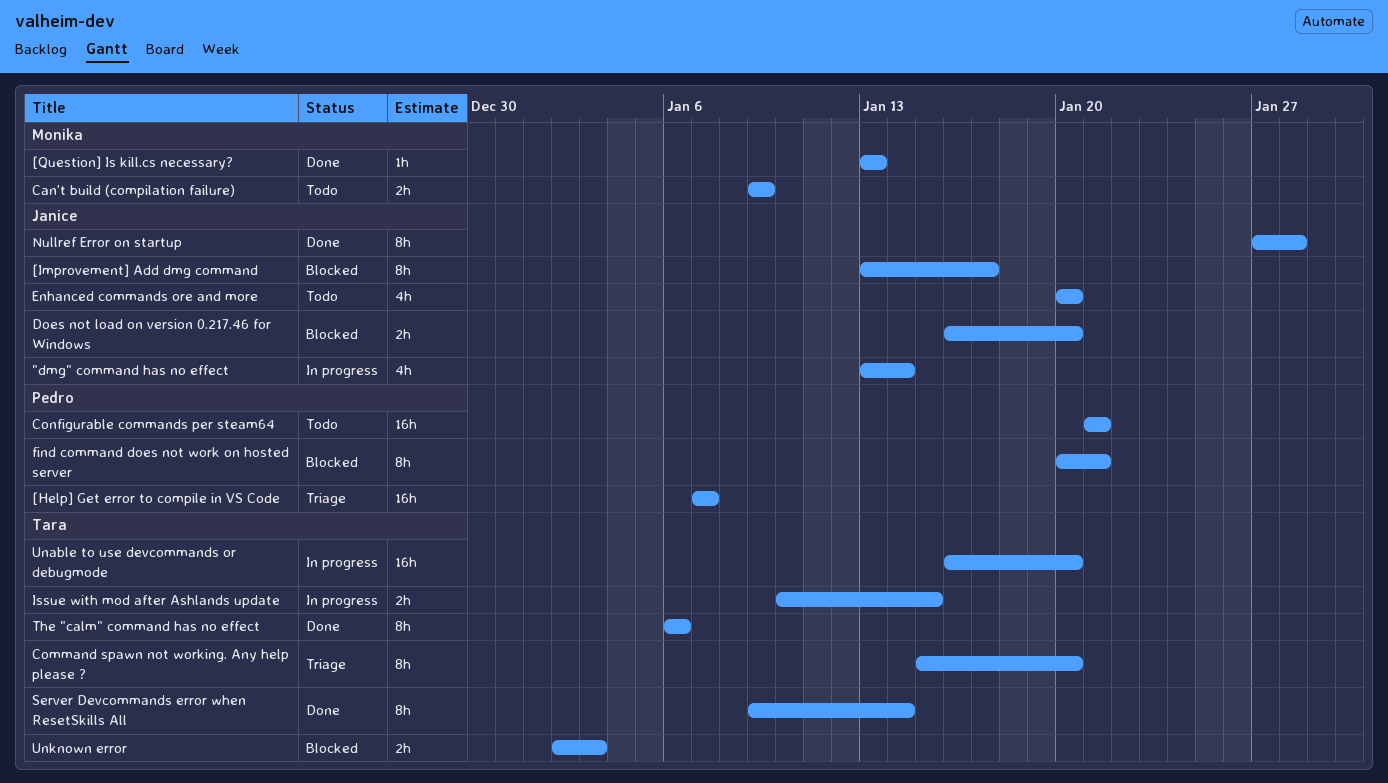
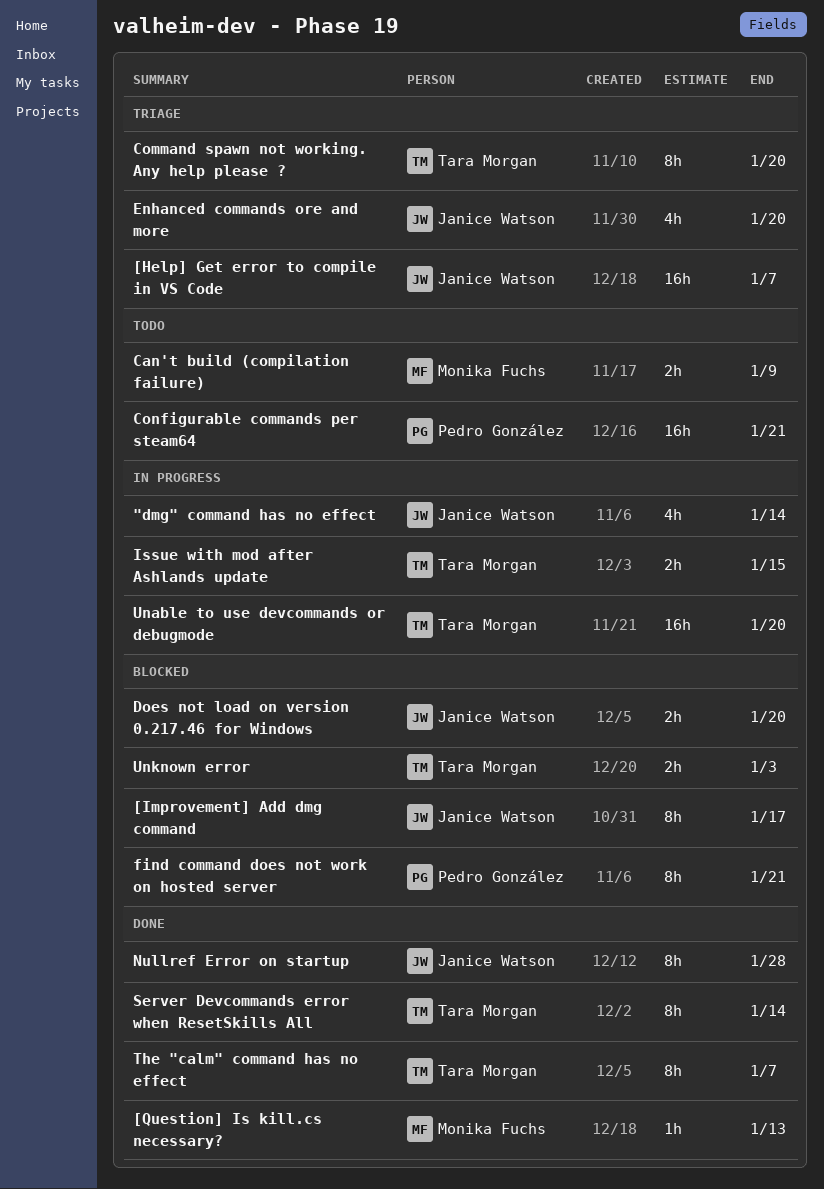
[Help] Get error to compile in VS Code, owner: Pedro González -> Janice Watson
Enhanced commands ore and more, status: Todo -> Triage
The "calm" command has no effect, due: Jan 6 -> Jan 7

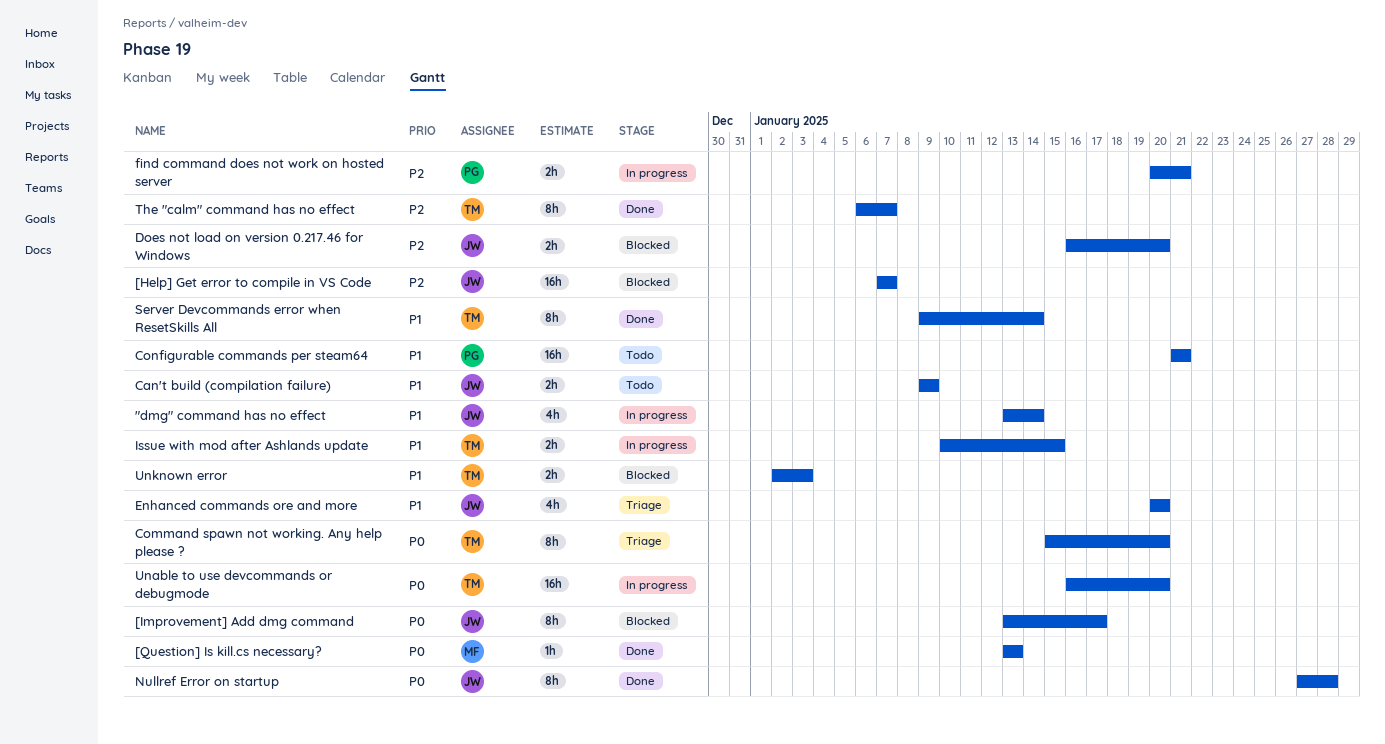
[Help] Get error to compile in VS Code, status: Triage -> Blocked
Can't build (compilation failure), owner: Monika Fuchs -> Janice Watson
find command does not work on hosted server, status: Blocked -> In progress
find command does not work on hosted server, estimate: 8h -> 2h

